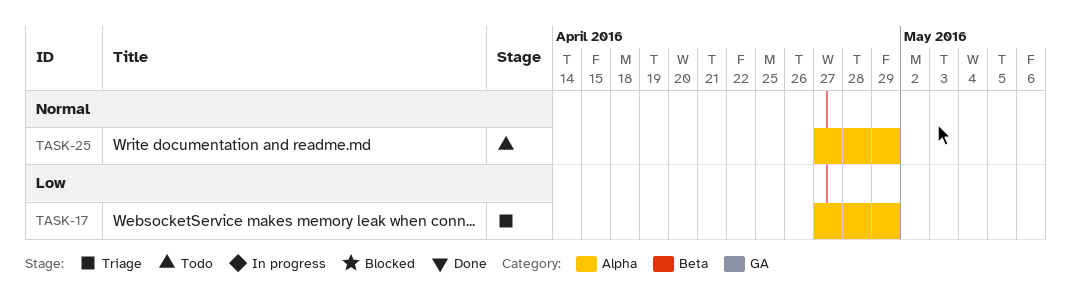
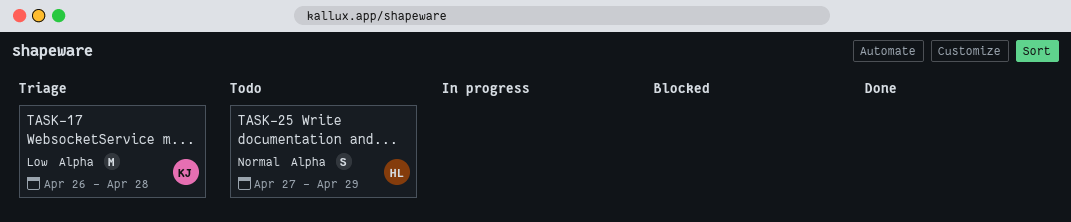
TASK-17, start: Apr 27 -> Apr 26
TASK-17, due: Apr 29 -> Apr 28

